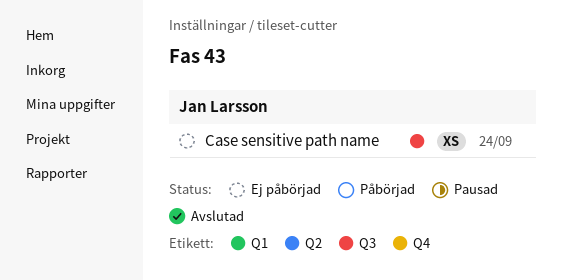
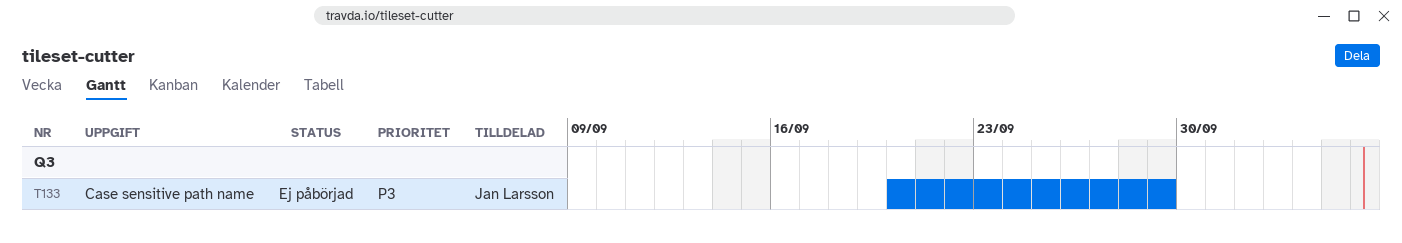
Case sensitive path name, due: Sep 24 -> Sep 29

